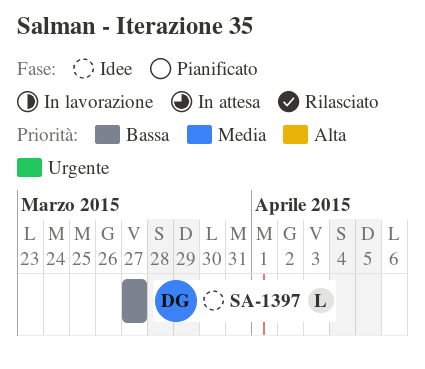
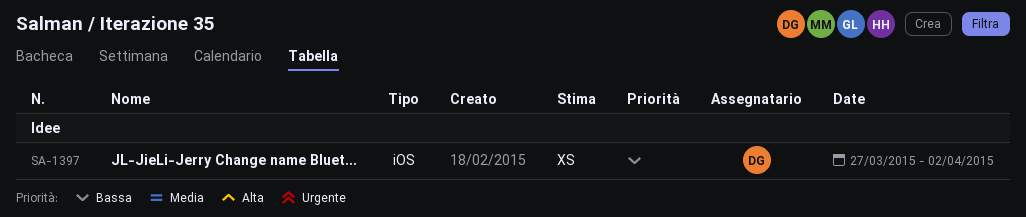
SA-1397, estimate: L -> XS
SA-1397, due: Mar 27 -> Apr 2

